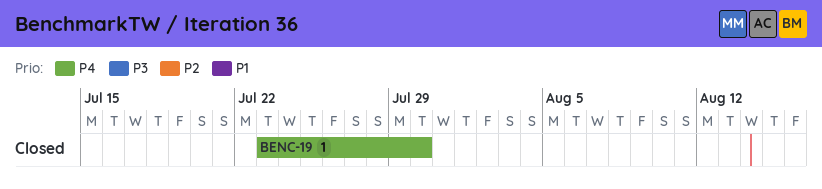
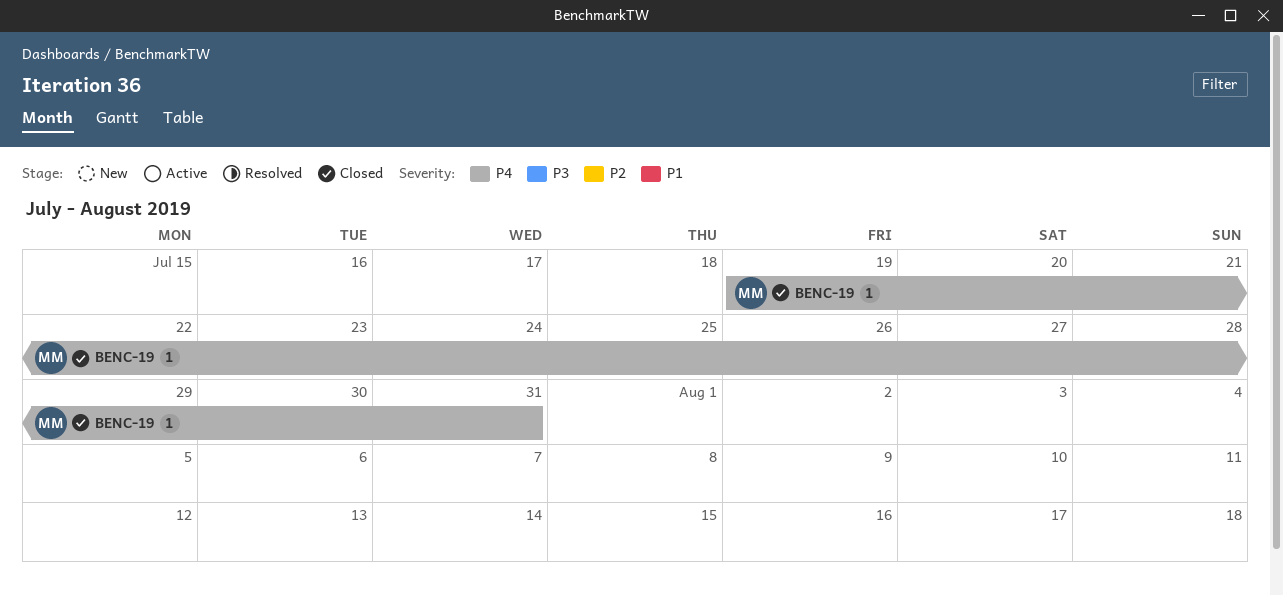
BENC-19, start: Jul 23 -> Jul 19
BENC-19, due: Jul 30 -> Jul 31

